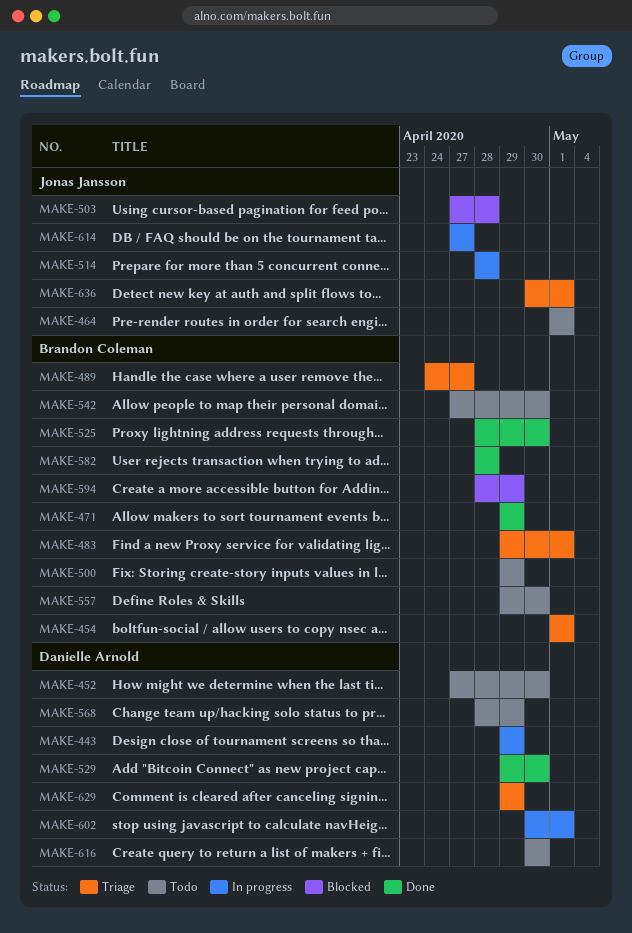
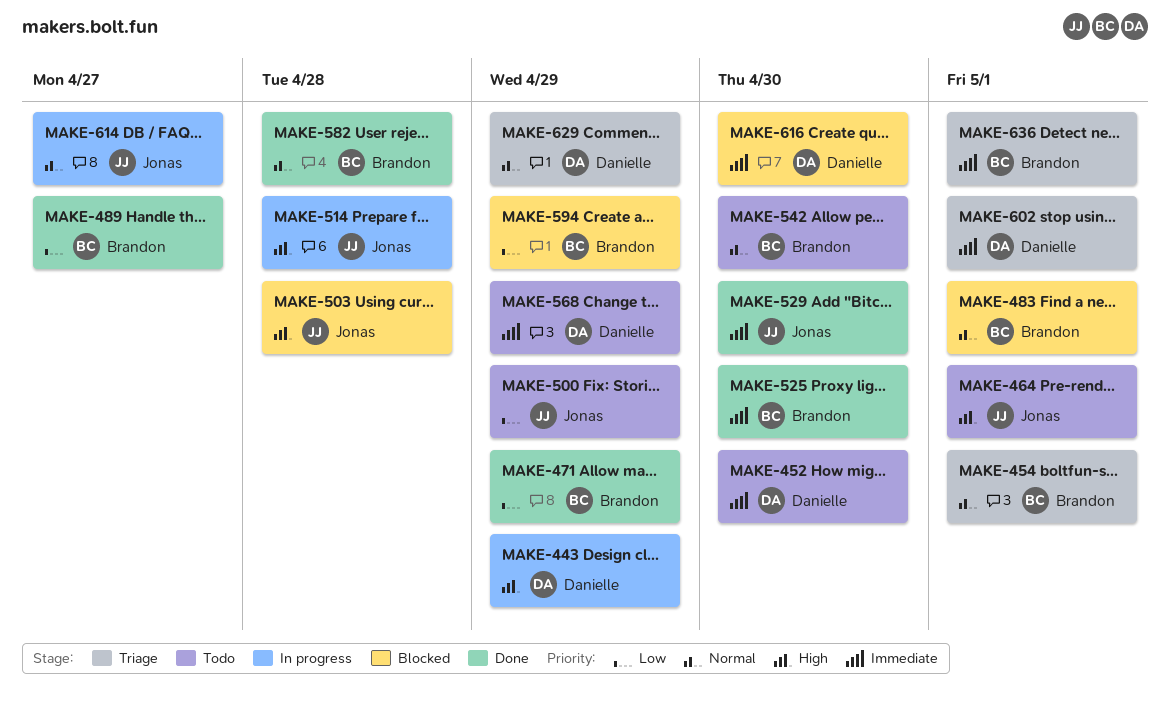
MAKE-483, status: Triage -> Blocked
MAKE-489, status: Triage -> Done
MAKE-500, owner: Brandon Coleman -> Jonas Jansson
MAKE-529, owner: Danielle Arnold -> Jonas Jansson
MAKE-557: present -> none
MAKE-602, status: In progress -> Triage
MAKE-616, status: Todo -> Blocked
MAKE-636, owner: Jonas Jansson -> Brandon Coleman

